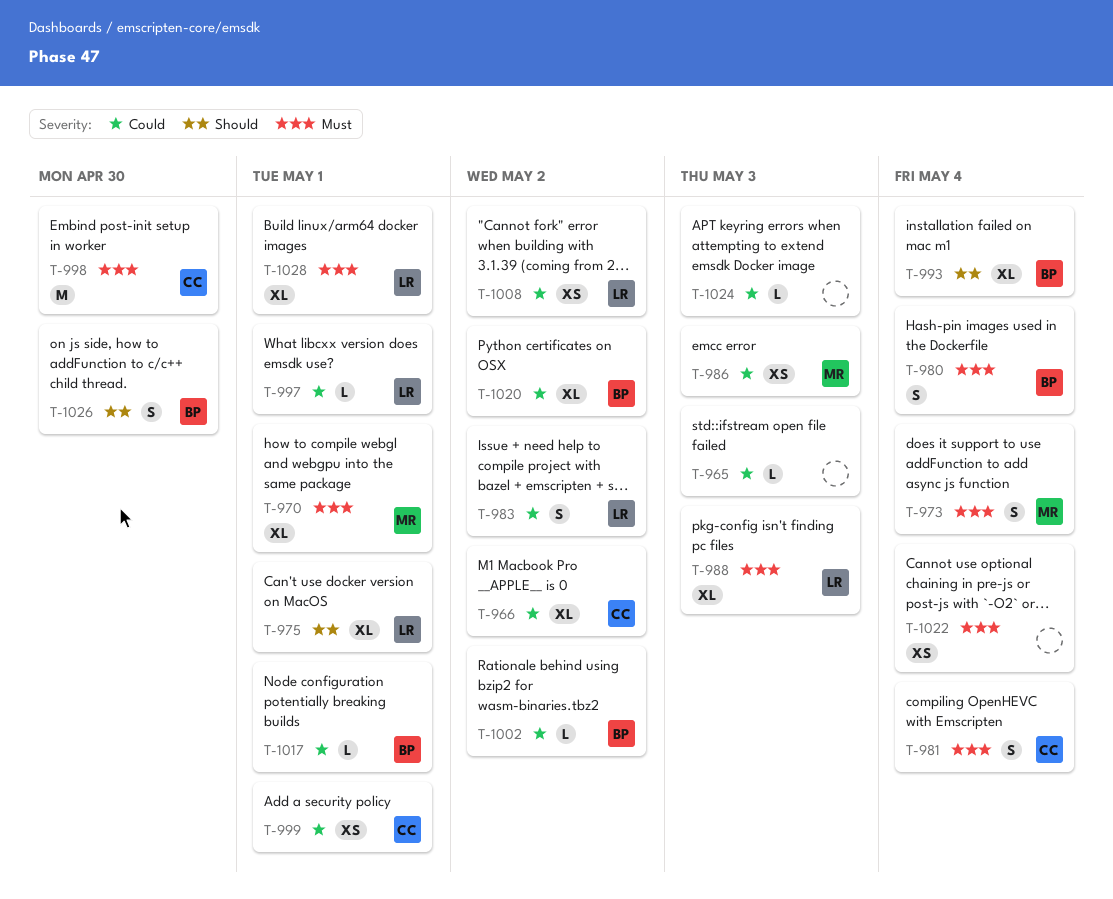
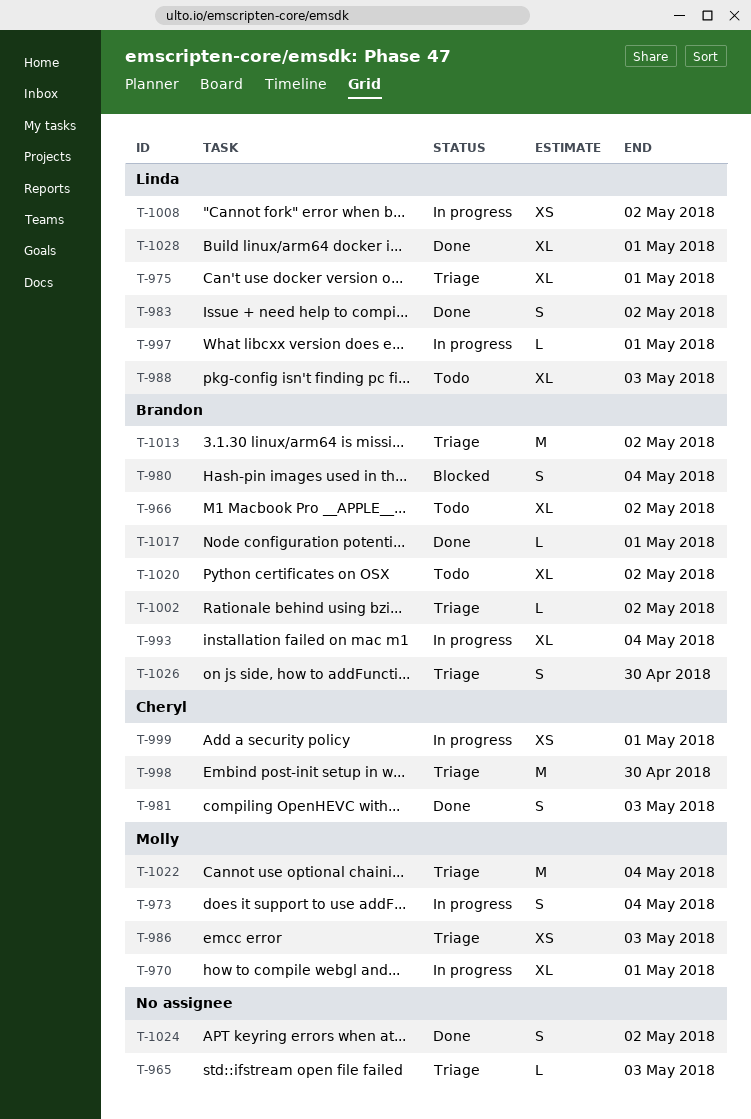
T-966, owner: Cheryl -> Brandon
T-981, due: May 4 -> May 3
T-1013: none -> present
T-1022, owner: none -> Molly
T-1022, estimate: XS -> M
T-1024, estimate: L -> S
T-1024, due: May 3 -> May 2

